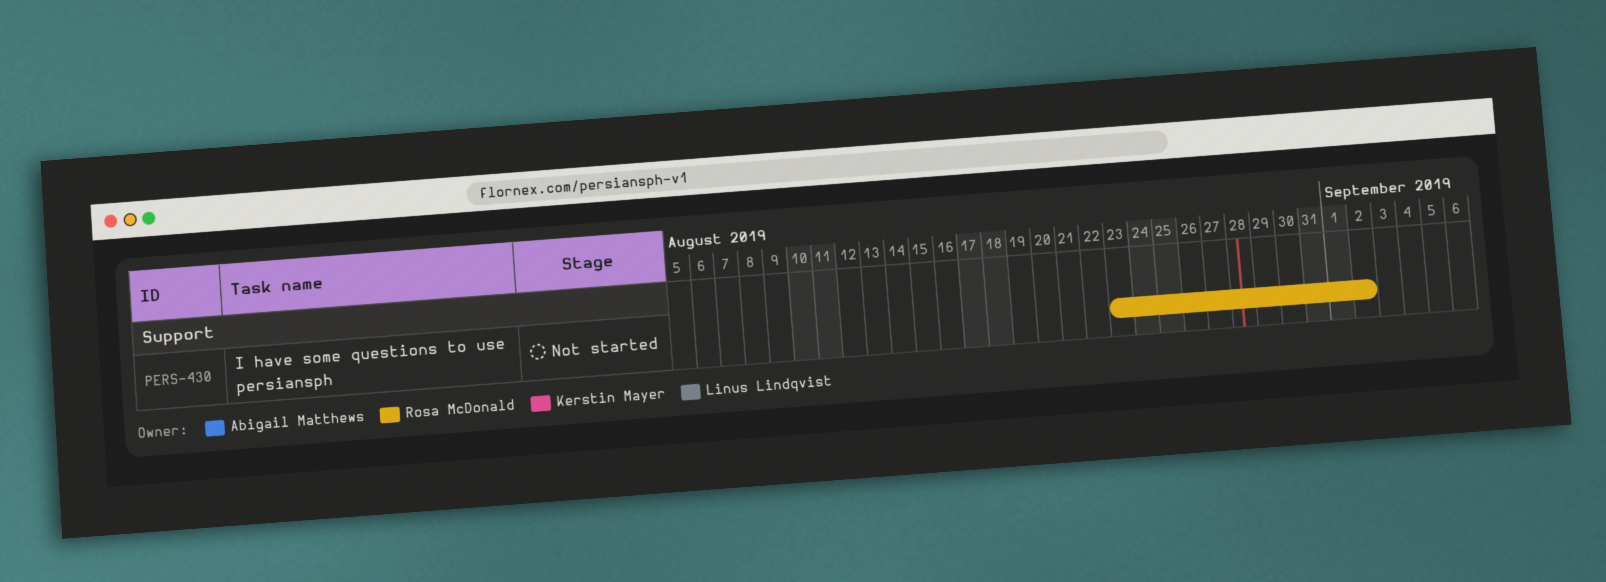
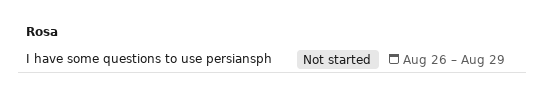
I have some questions to use persiansph, start: Aug 23 -> Aug 26
I have some questions to use persiansph, due: Sep 2 -> Aug 29

